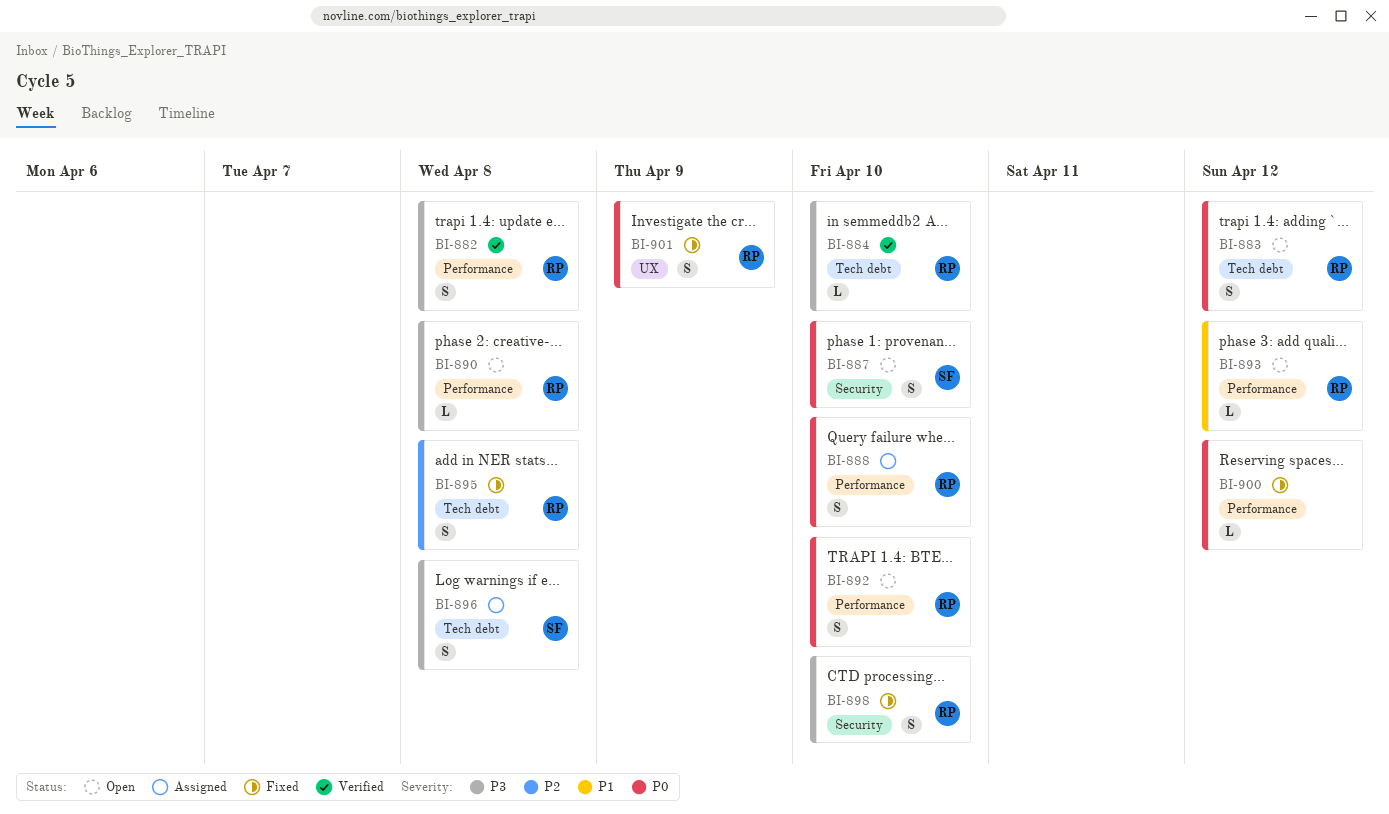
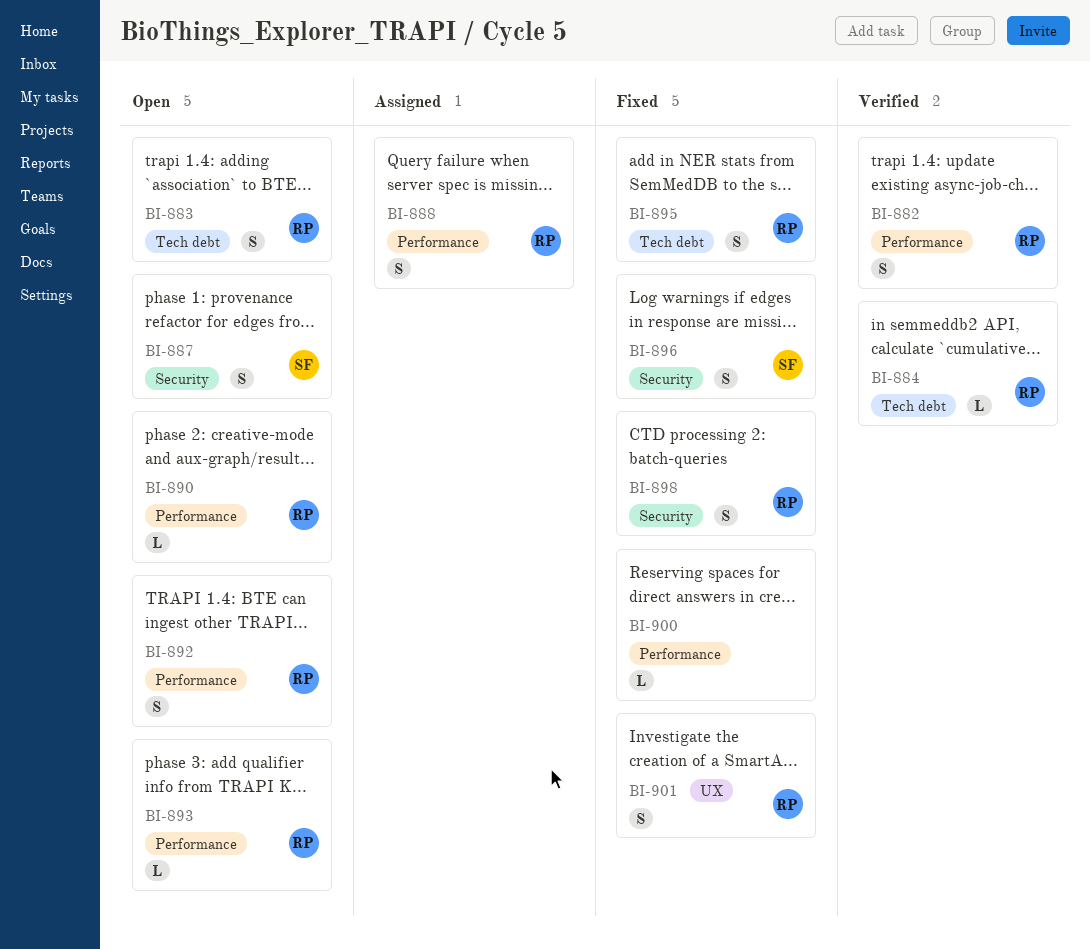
BI-896, status: Assigned -> Fixed
BI-896, label: Tech debt -> Security

